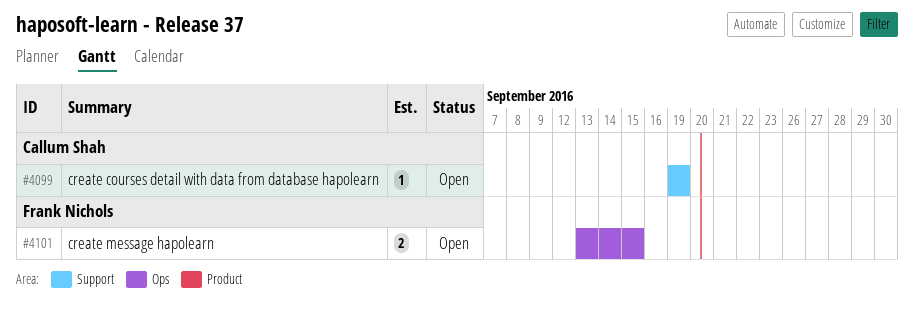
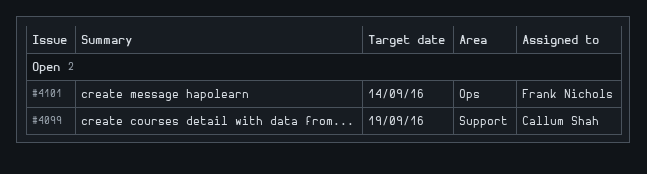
#4101, due: Sep 15 -> Sep 14

